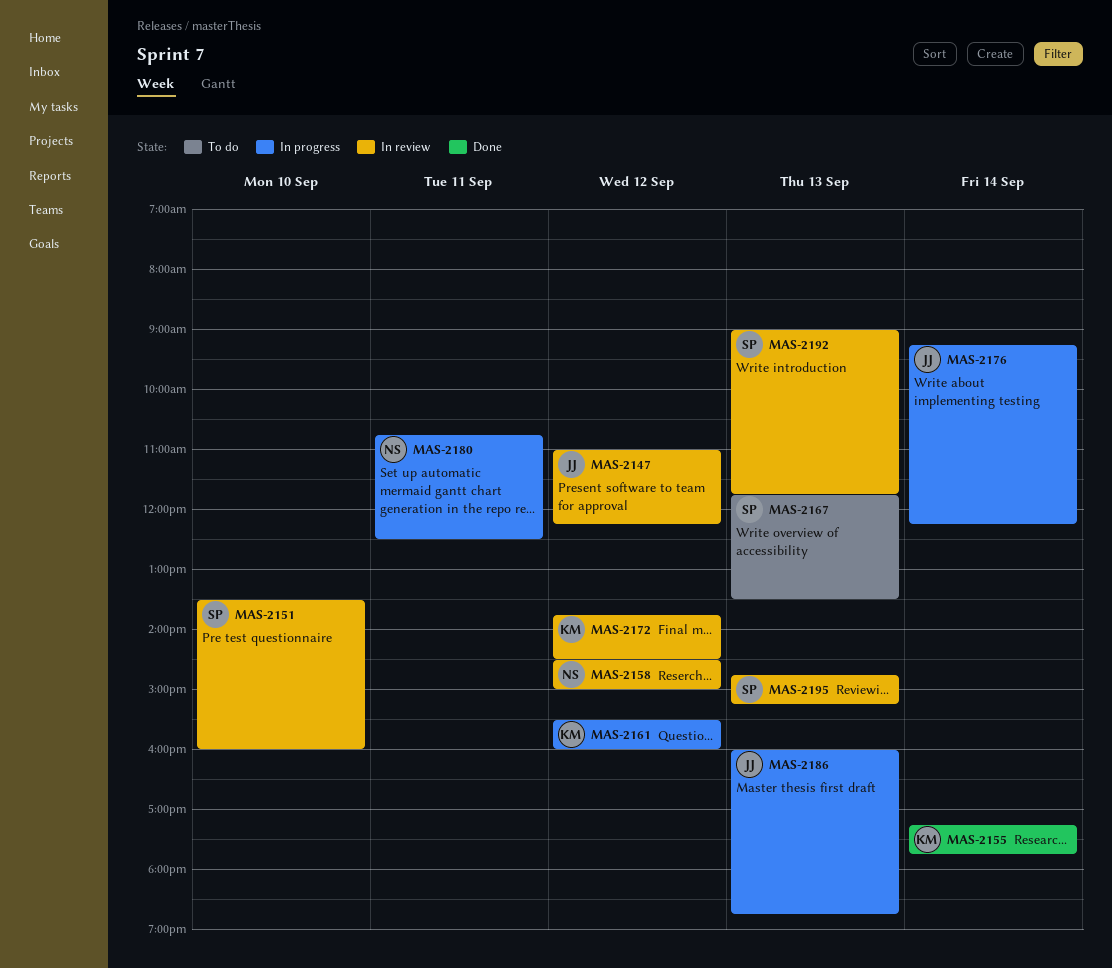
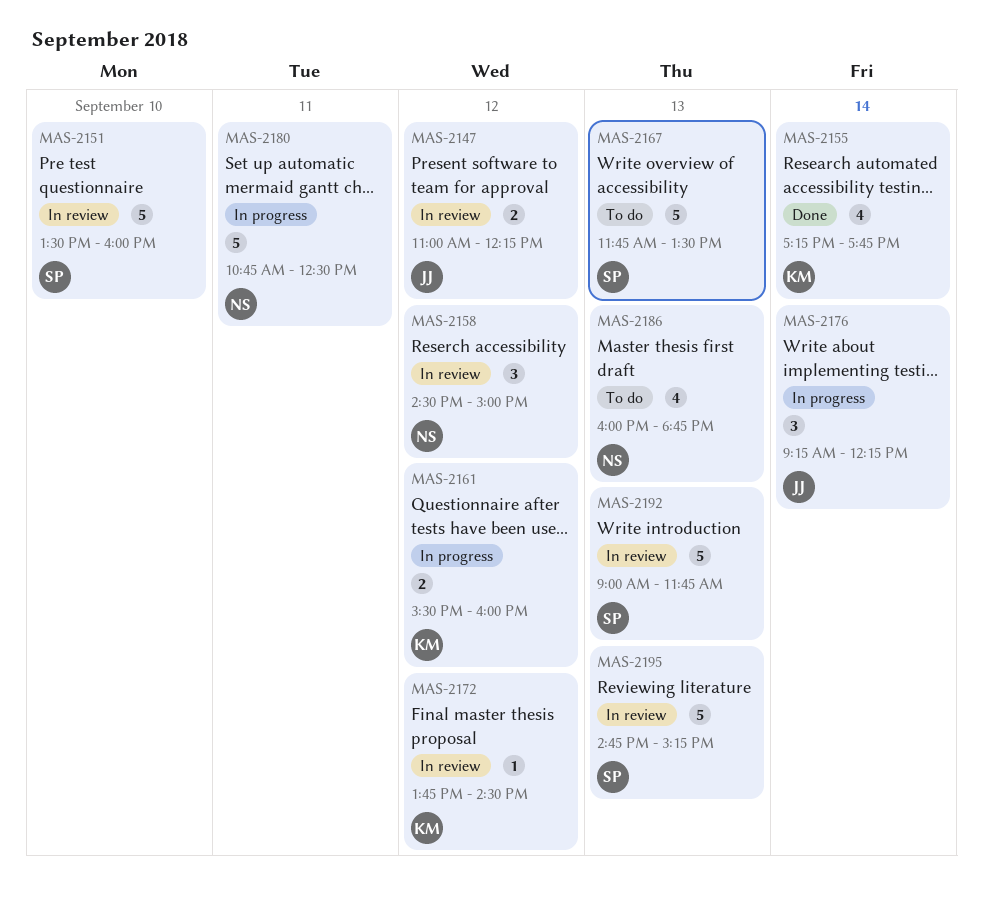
MAS-2186, status: In progress -> To do
MAS-2186, owner: JJ -> NS

